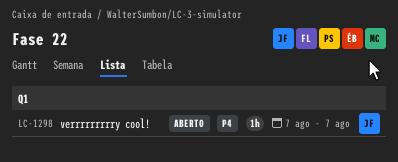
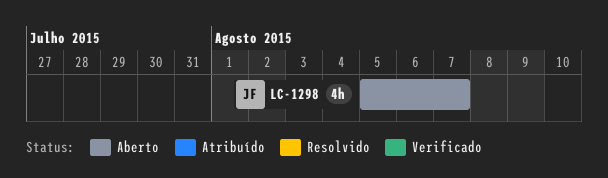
LC-1298, estimate: 1h -> 4h
LC-1298, start: Aug 7 -> Aug 5

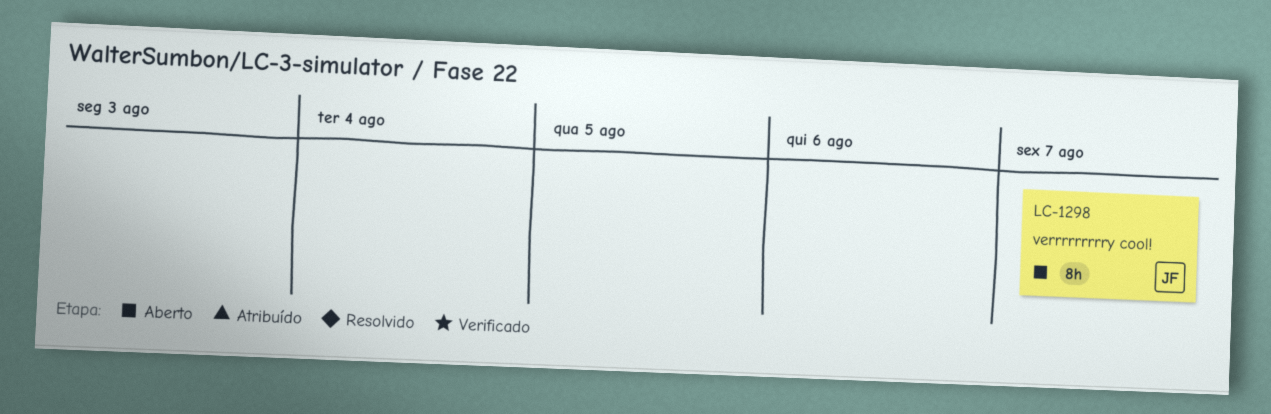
LC-1298, estimate: 4h -> 8h

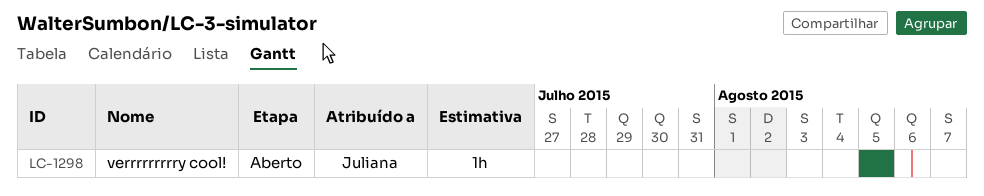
LC-1298, estimate: 8h -> 1h
LC-1298, due: Aug 7 -> Aug 5

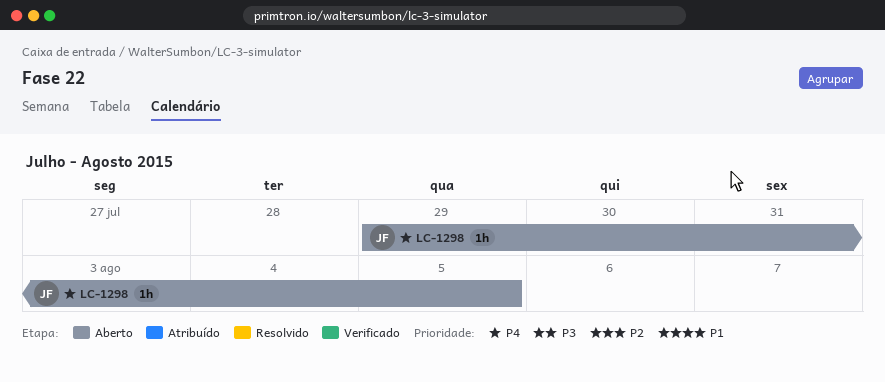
LC-1298, start: Aug 5 -> Jul 29

